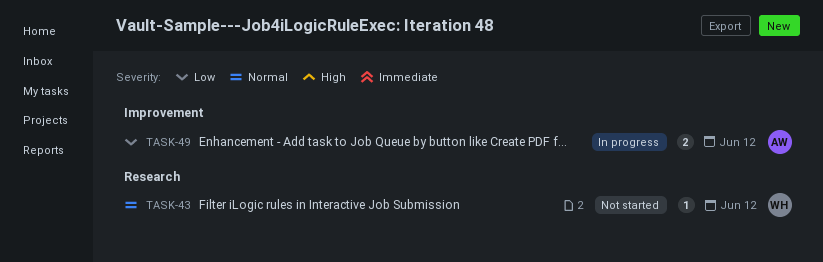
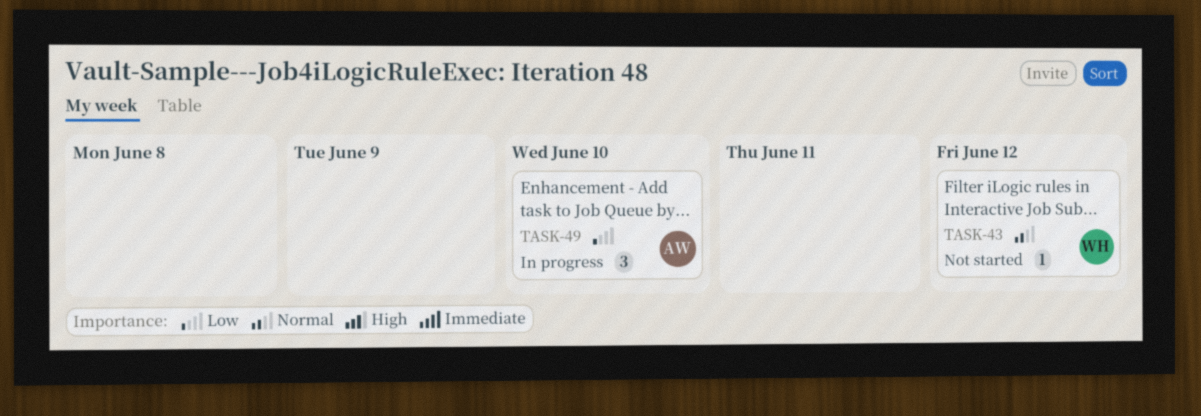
TASK-49, estimate: 2 -> 3
TASK-49, due: Jun 12 -> Jun 10

